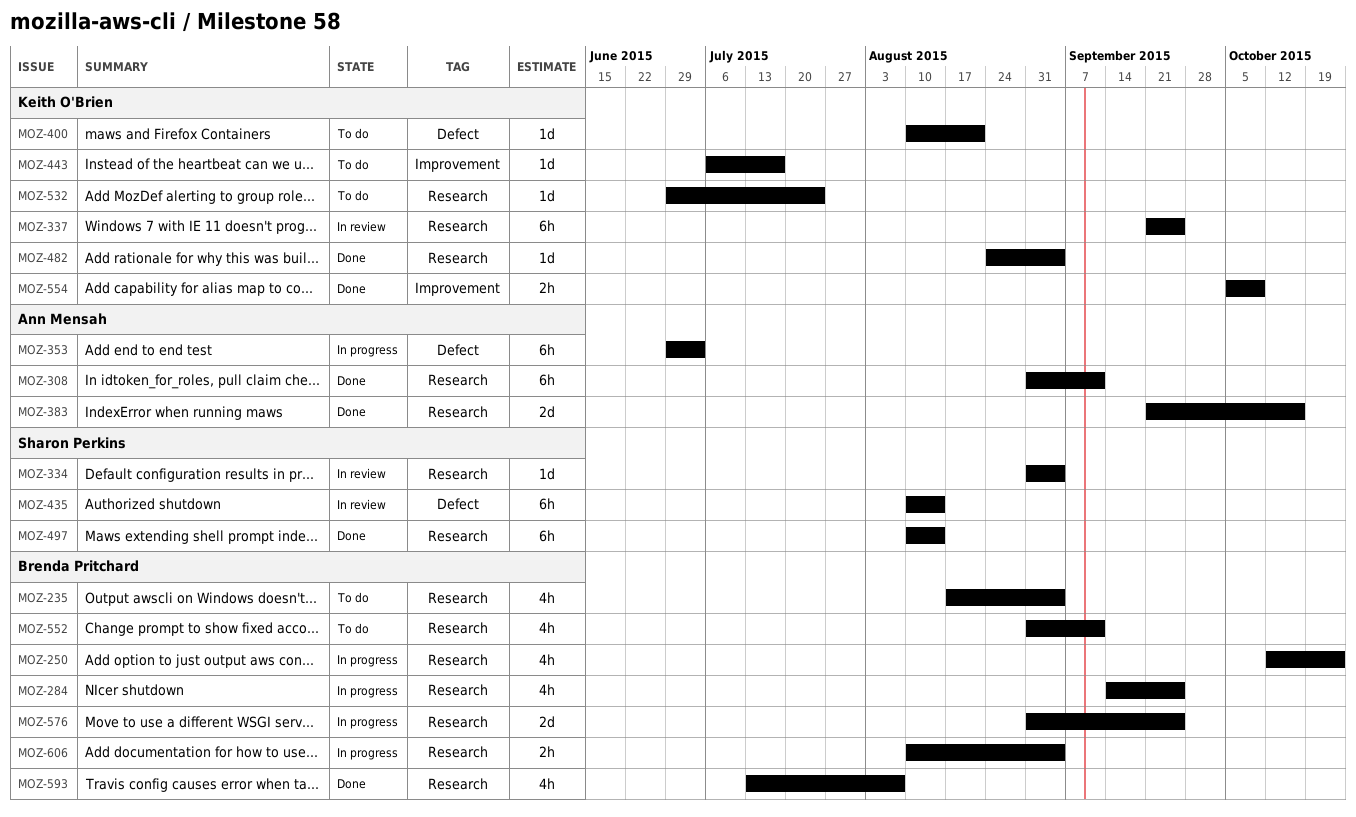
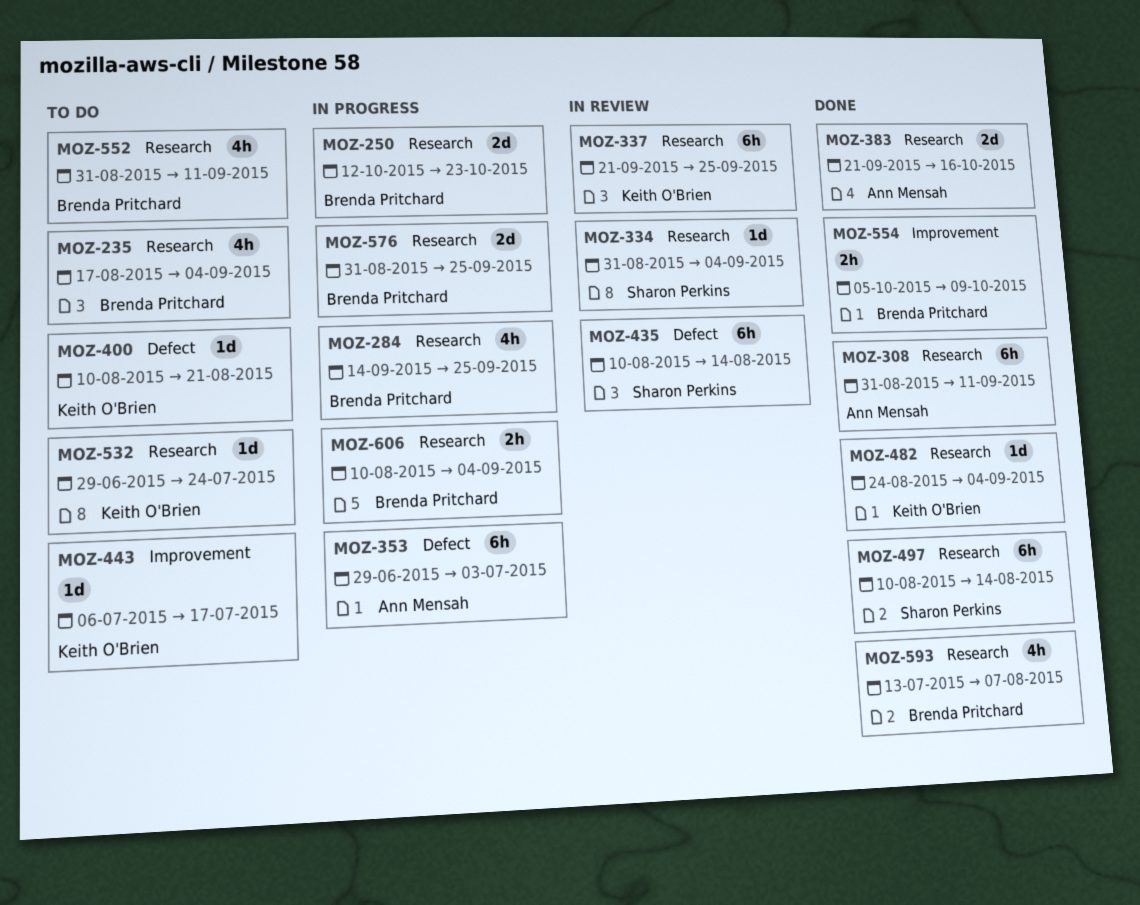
MOZ-250, estimate: 4h -> 2d
MOZ-554, owner: Keith O'Brien -> Brenda Pritchard

